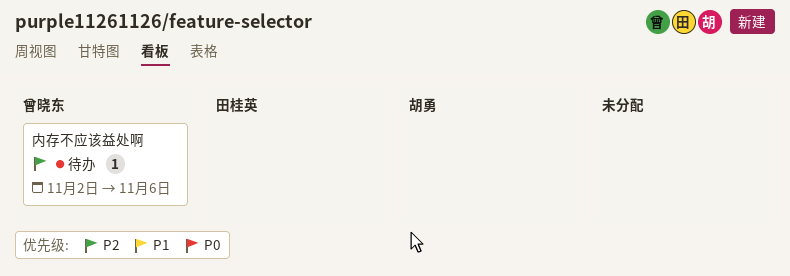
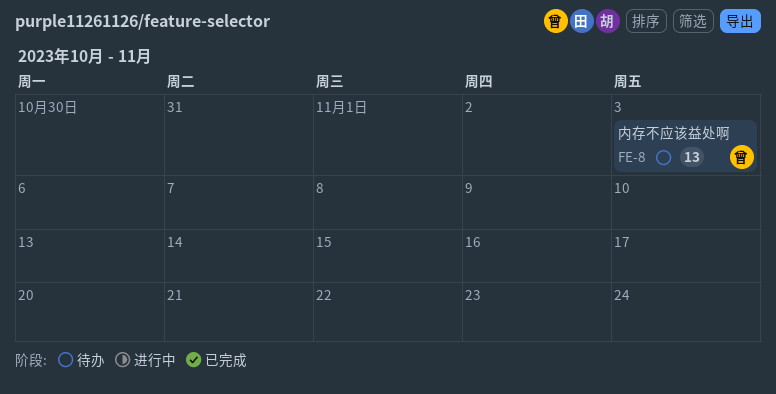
内存不应该益处啊, estimate: 1 -> 13
内存不应该益处啊, due: Nov 6 -> Nov 3

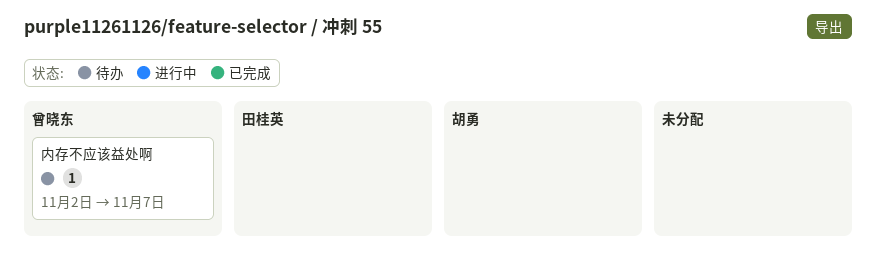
内存不应该益处啊, estimate: 13 -> 1
内存不应该益处啊, due: Nov 3 -> Nov 7

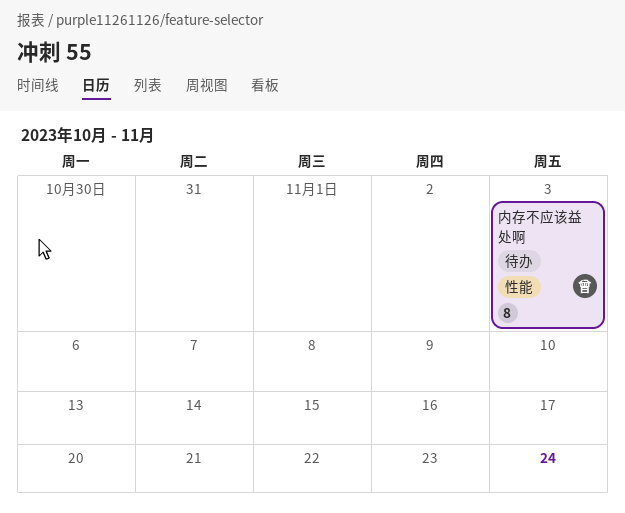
内存不应该益处啊, estimate: 1 -> 8
内存不应该益处啊, due: Nov 7 -> Nov 3

